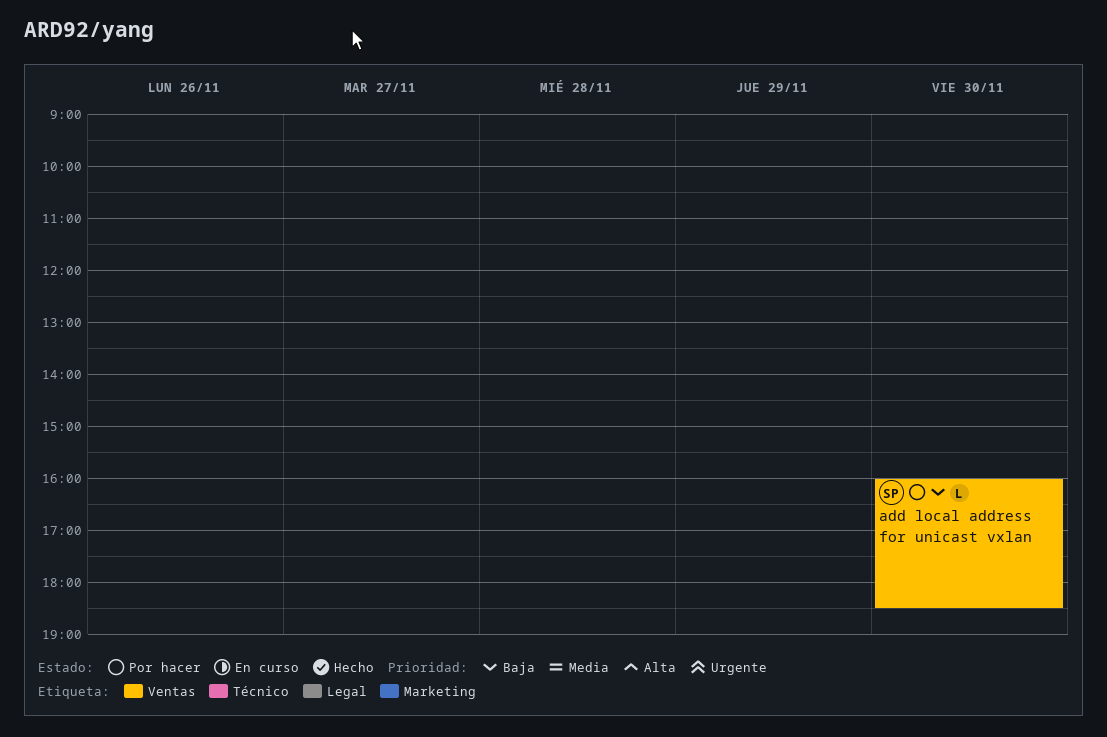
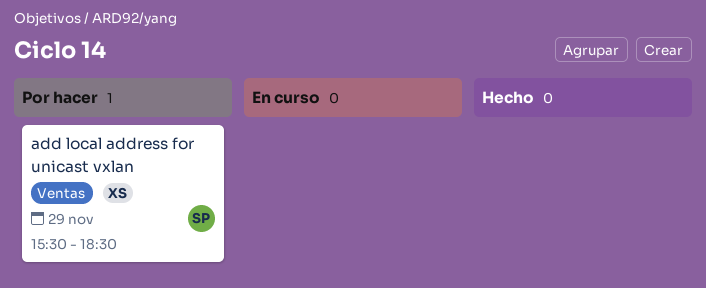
add local address for unicast vxlan, estimate: L -> XS
add local address for unicast vxlan, day: Nov 30 -> Nov 29
add local address for unicast vxlan, begins: 16:00 -> 15:30

